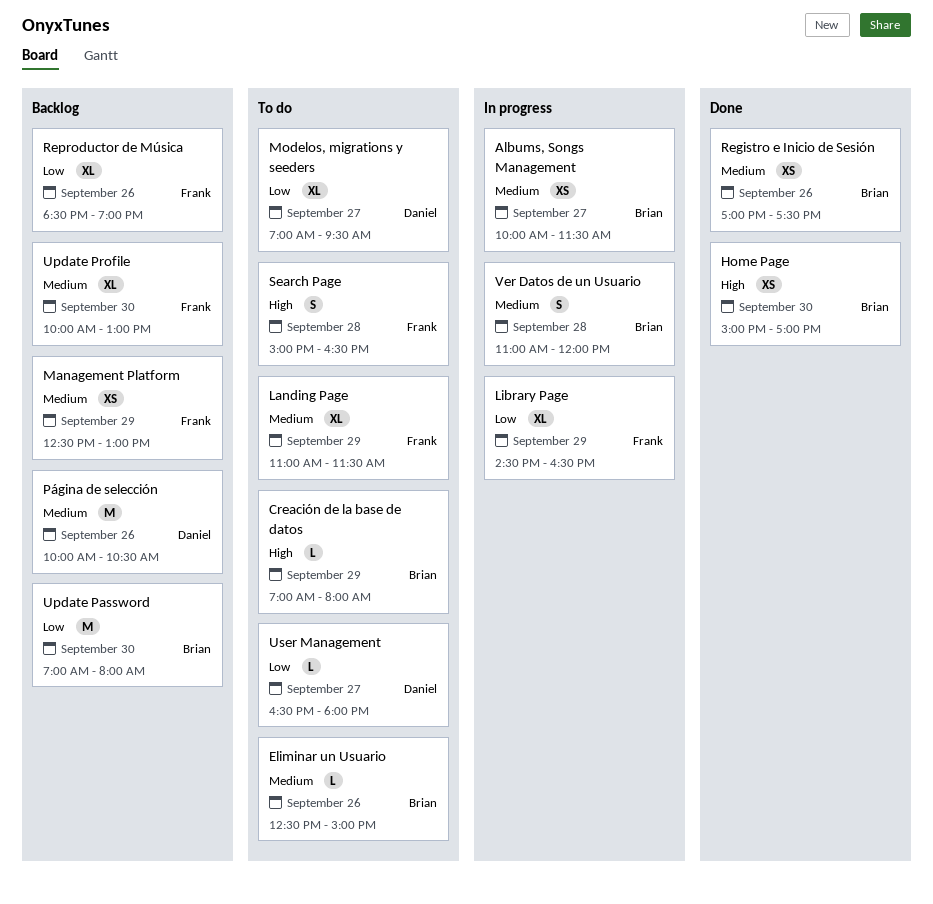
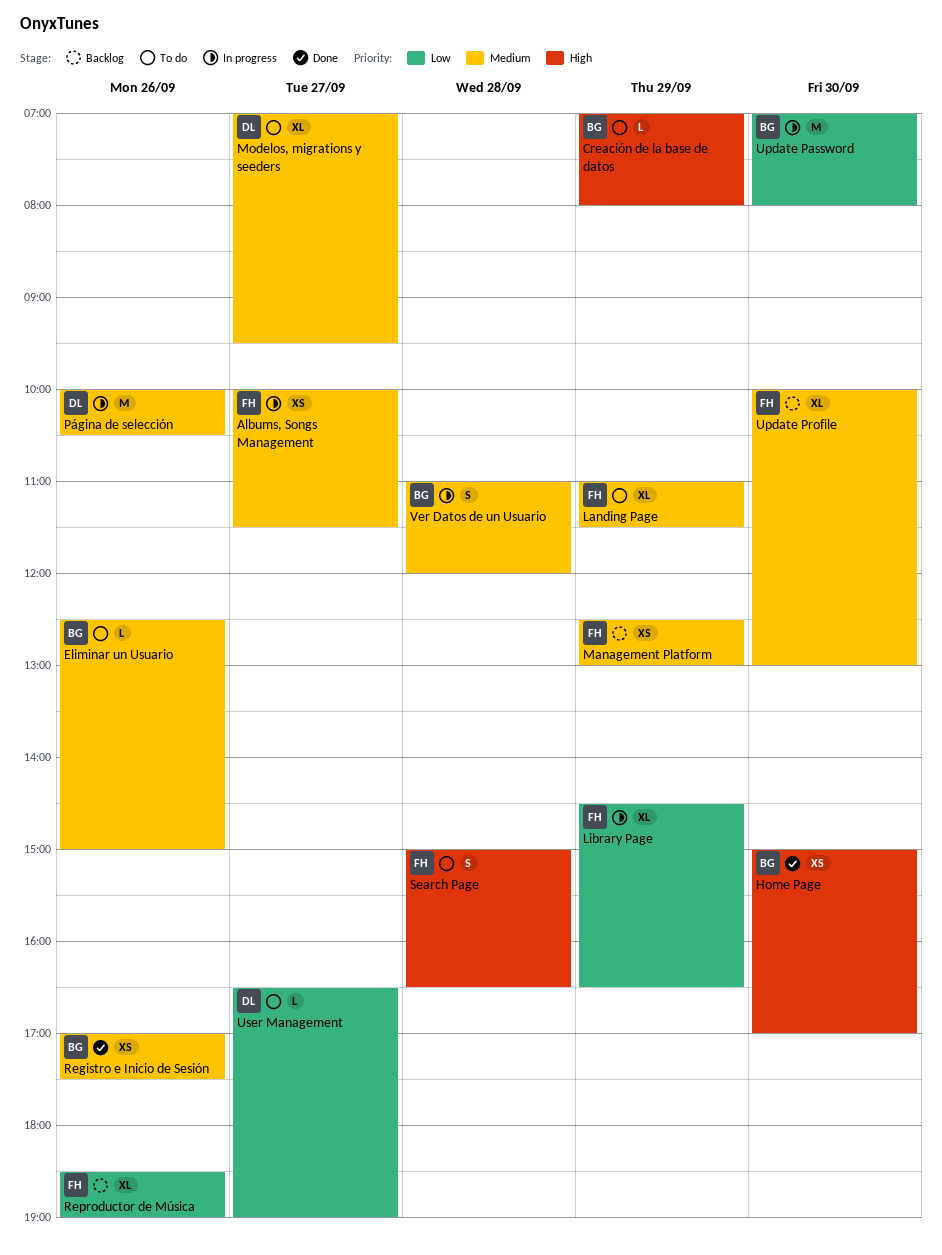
Albums, Songs Management, owner: Brian -> Frank
Modelos, migrations y seeders, priority: Low -> Medium
Página de selección, status: Backlog -> In progress
Update Password, status: Backlog -> In progress
User Management, ends: 18:00 -> 19:00

